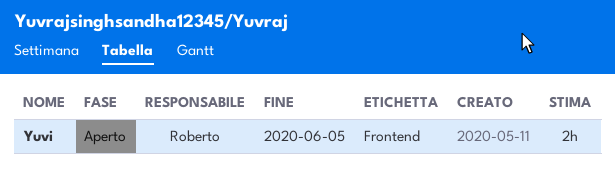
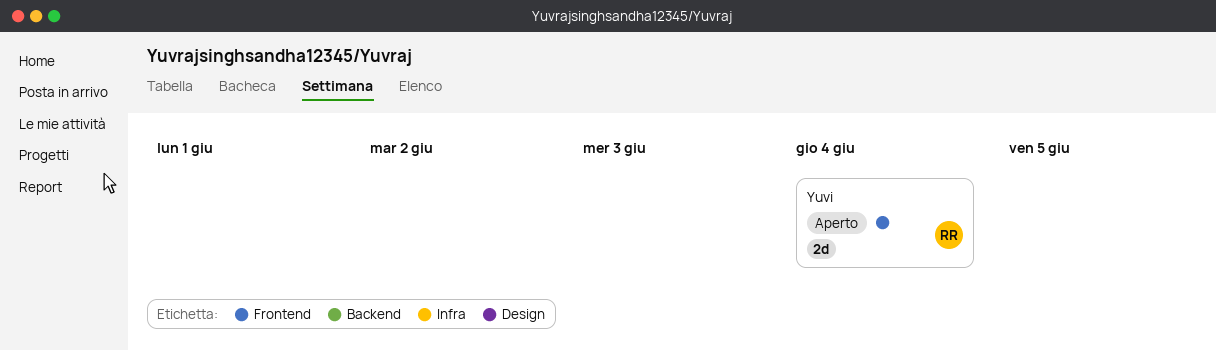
Yuvi, estimate: 2h -> 2d
Yuvi, due: Jun 5 -> Jun 4

